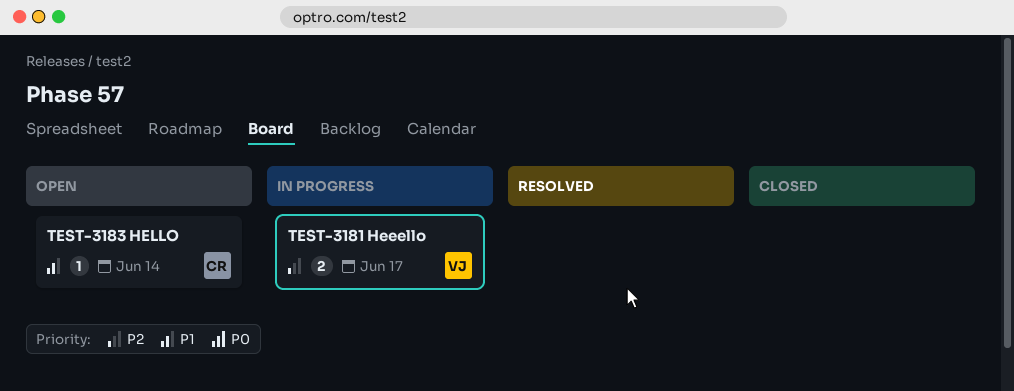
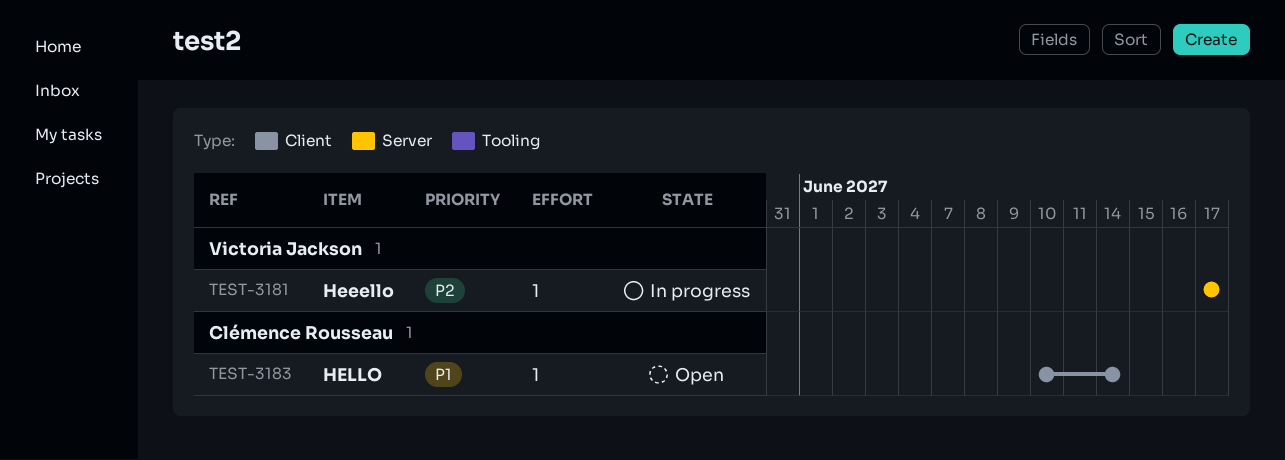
TEST-3181, estimate: 2 -> 1

